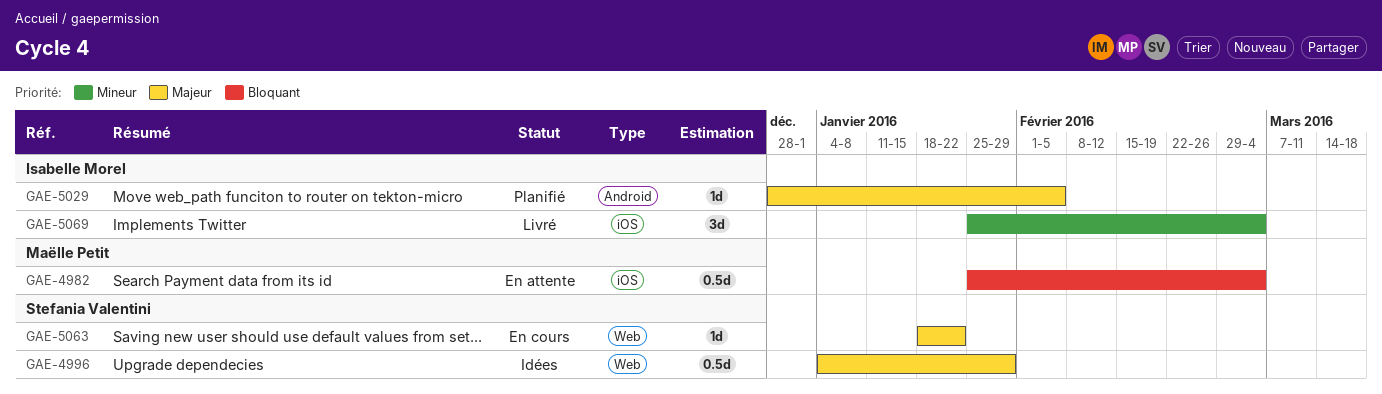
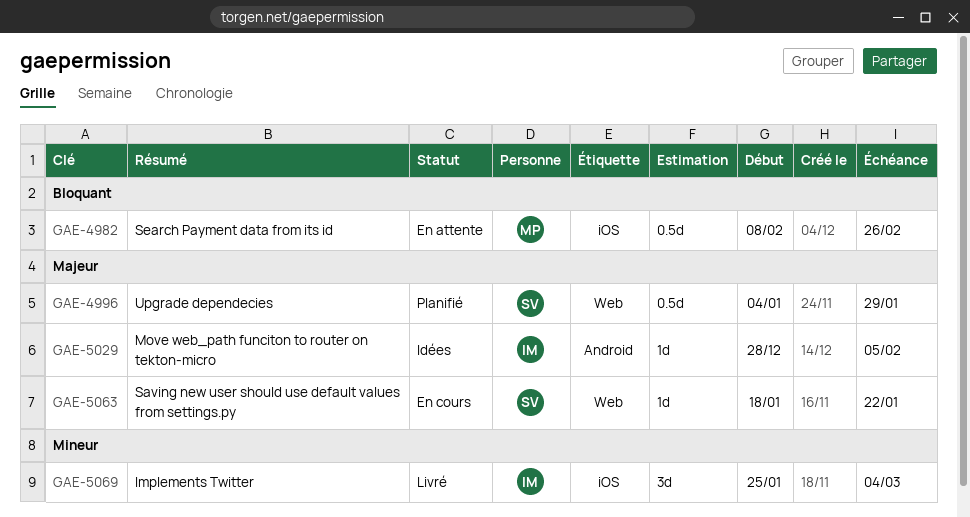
GAE-4982, start: Jan 25 -> Feb 8
GAE-4982, due: Mar 4 -> Feb 26
GAE-4996, status: Idées -> Planifié
GAE-5029, status: Planifié -> Idées

